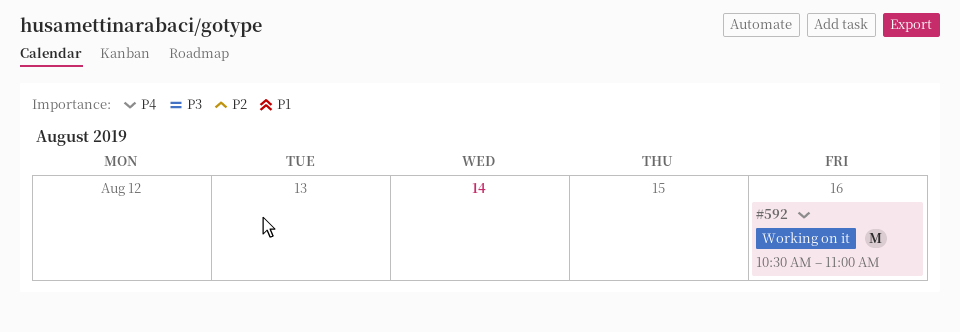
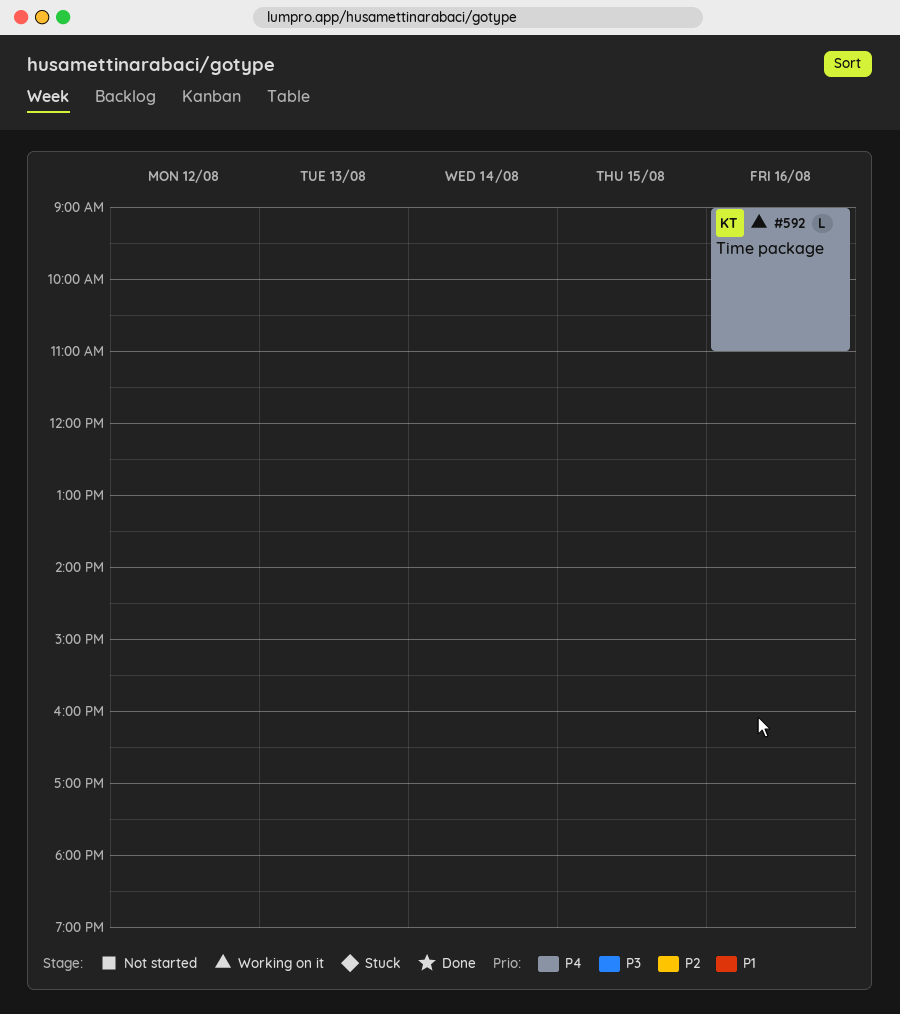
#592, estimate: M -> L
#592, begins: 10:30 -> 09:00

